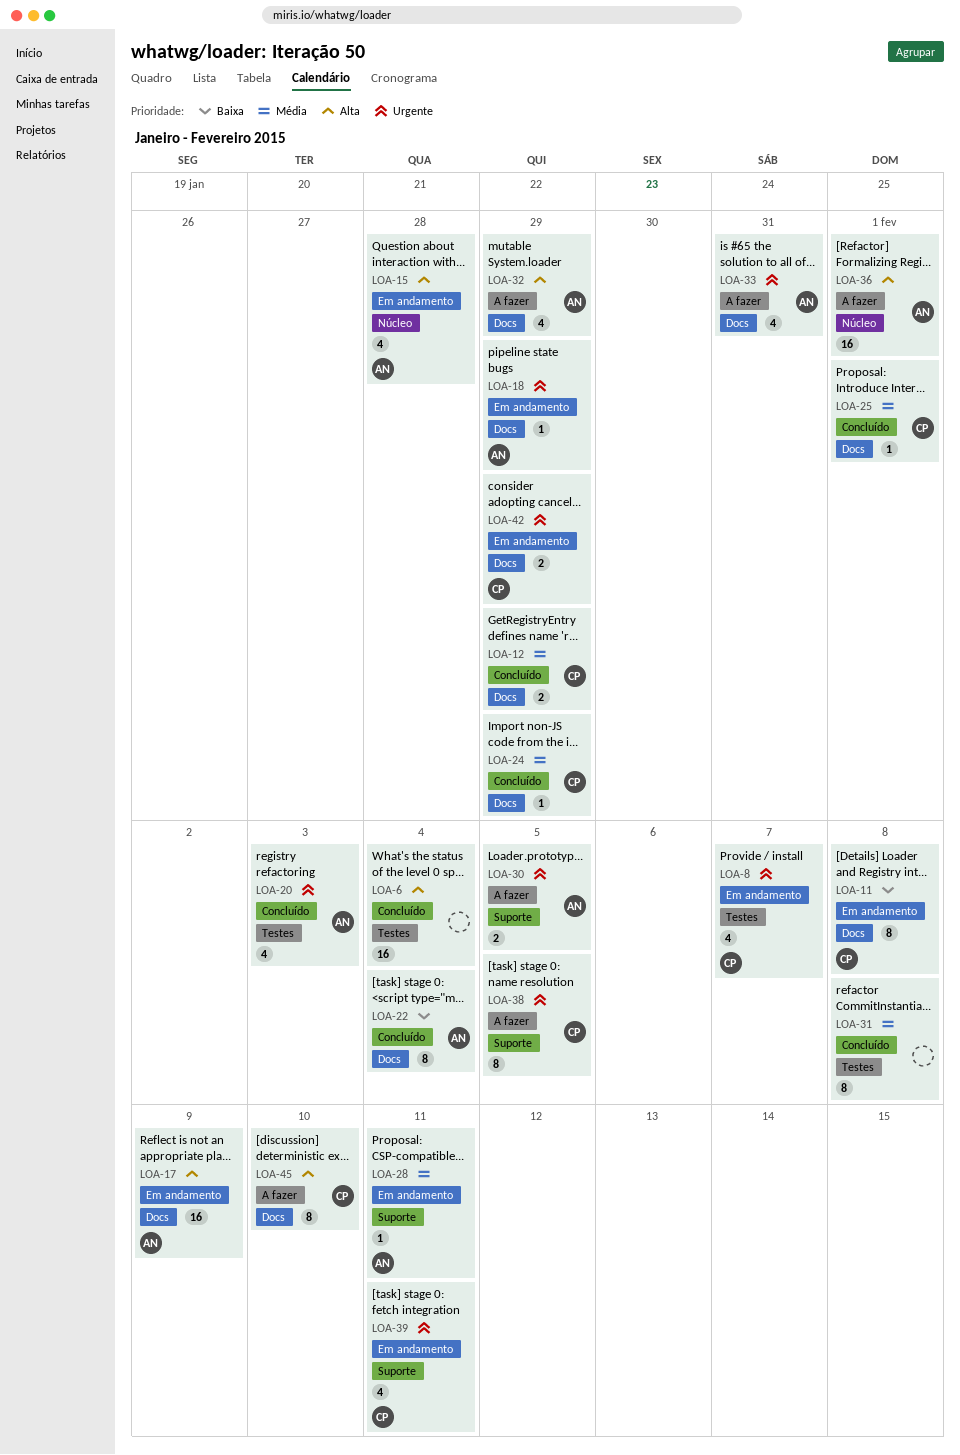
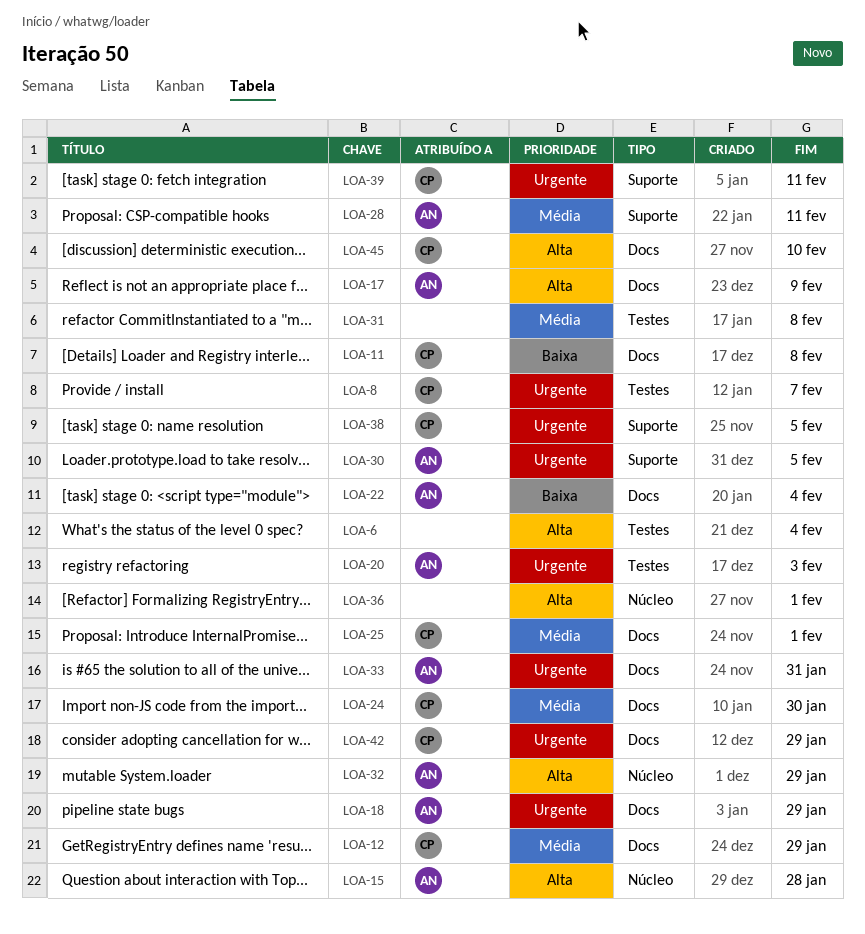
LOA-24, due: Jan 29 -> Jan 30
LOA-32, label: Docs -> Núcleo
LOA-36, owner: AN -> none

